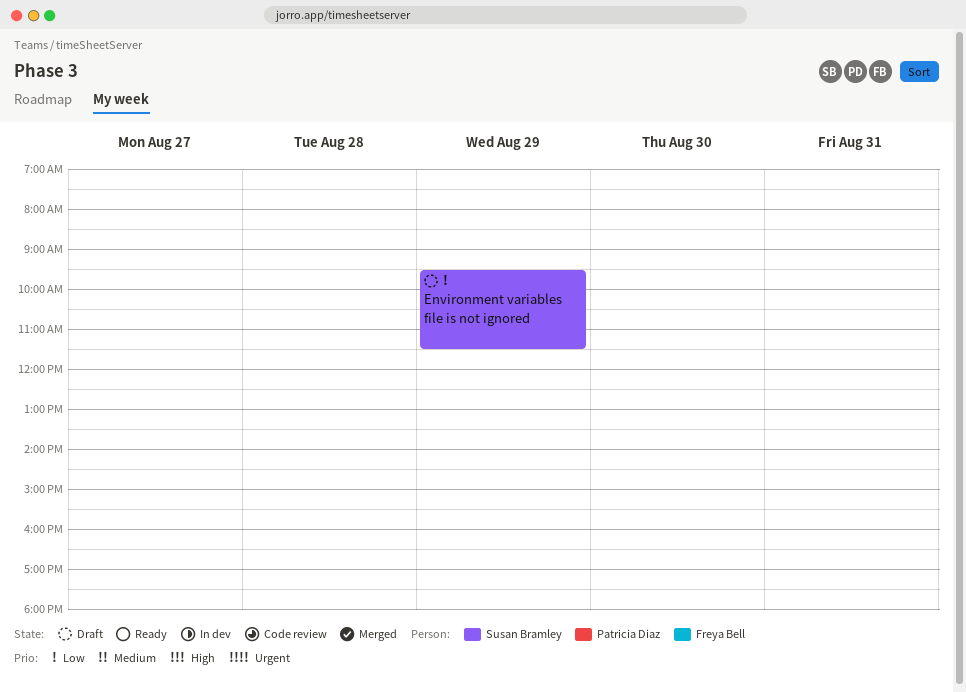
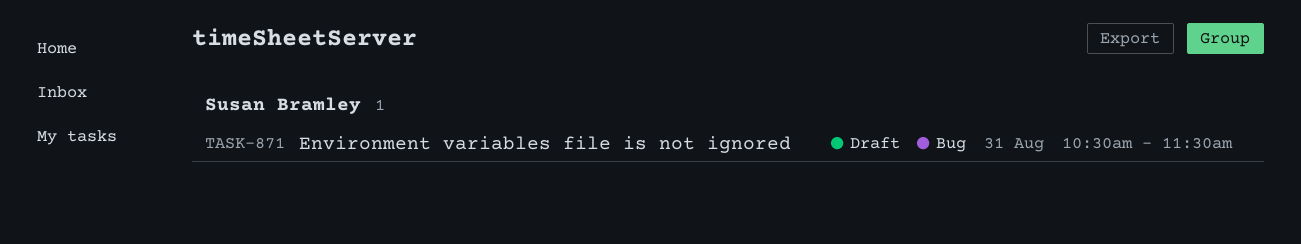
Environment variables file is not ignored, day: Aug 29 -> Aug 31
Environment variables file is not ignored, begins: 09:30 -> 10:30

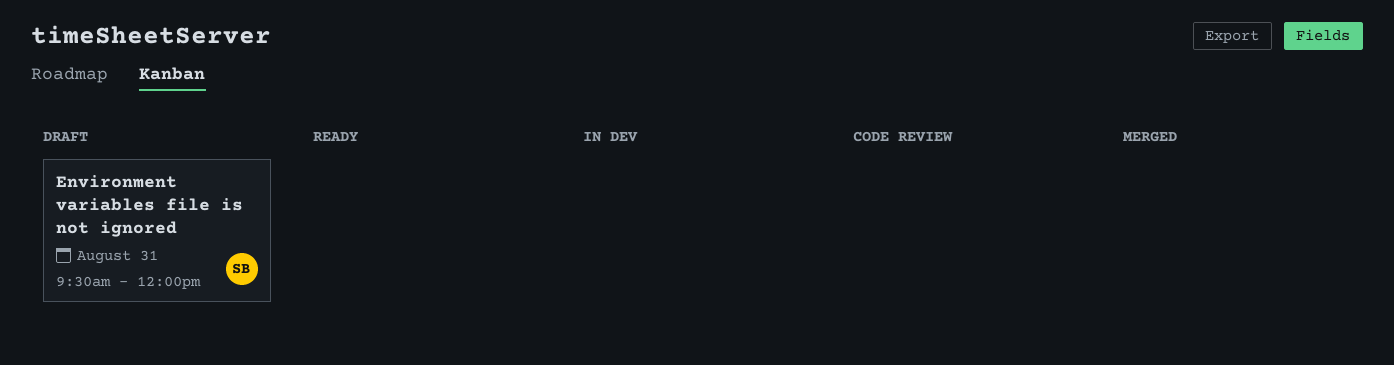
Environment variables file is not ignored, begins: 10:30 -> 09:30
Environment variables file is not ignored, ends: 11:30 -> 12:00

